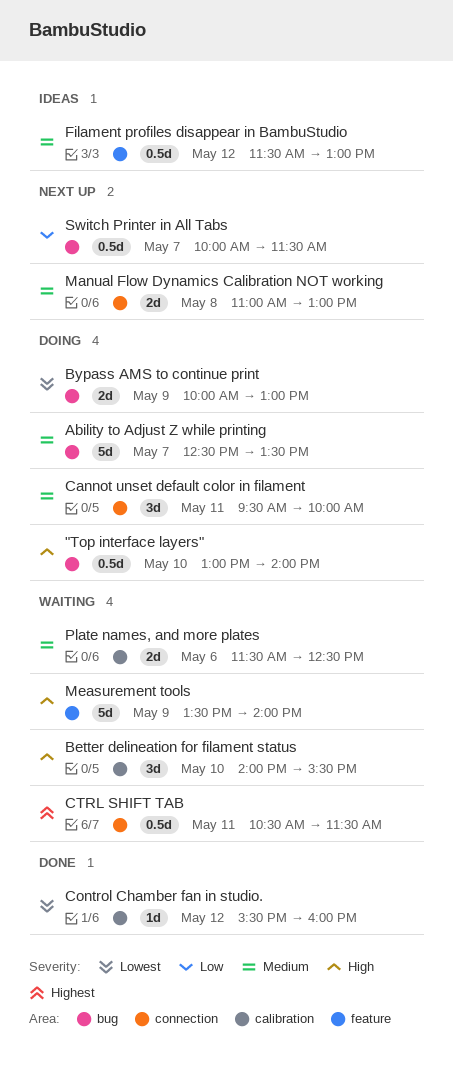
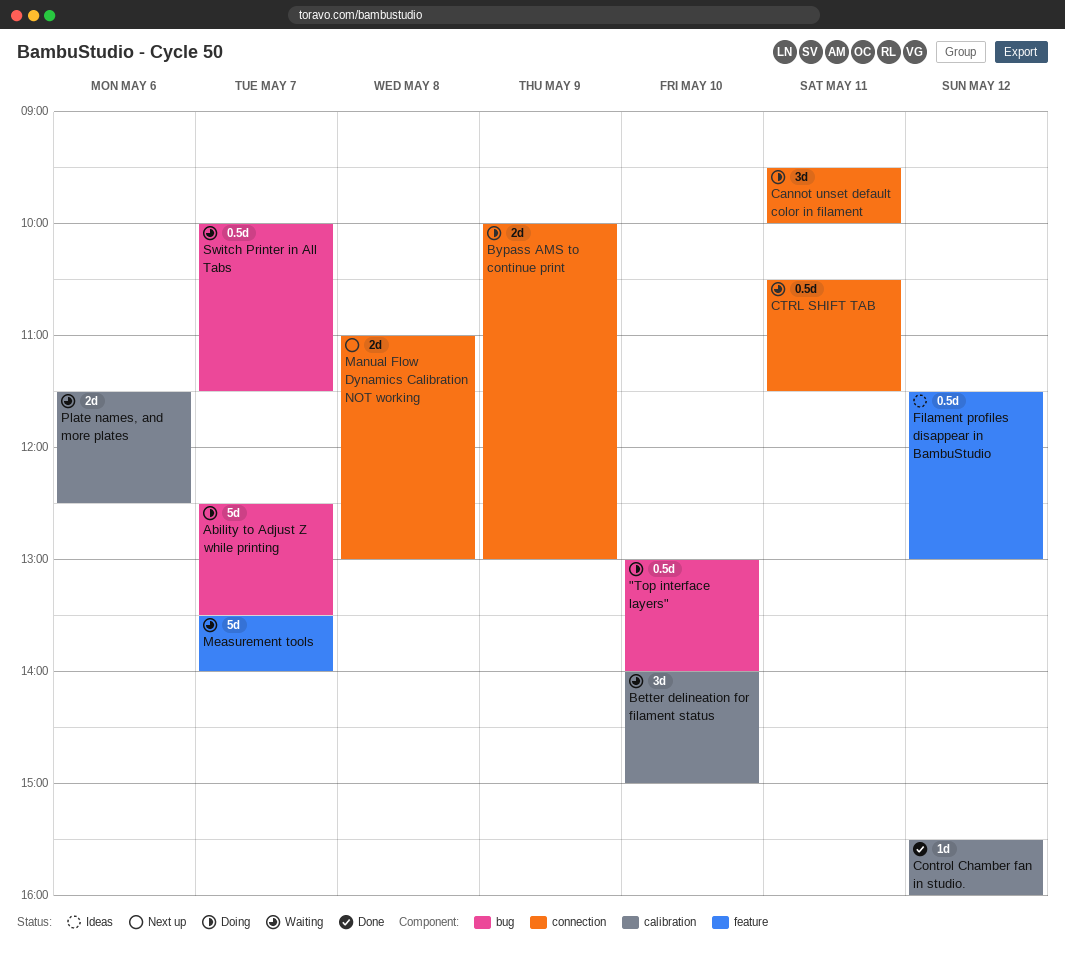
Better delineation for filament status, ends: 15:30 -> 15:00
Bypass AMS to continue print, label: bug -> connection
Measurement tools, day: May 9 -> May 7
Switch Printer in All Tabs, status: Next up -> Waiting

